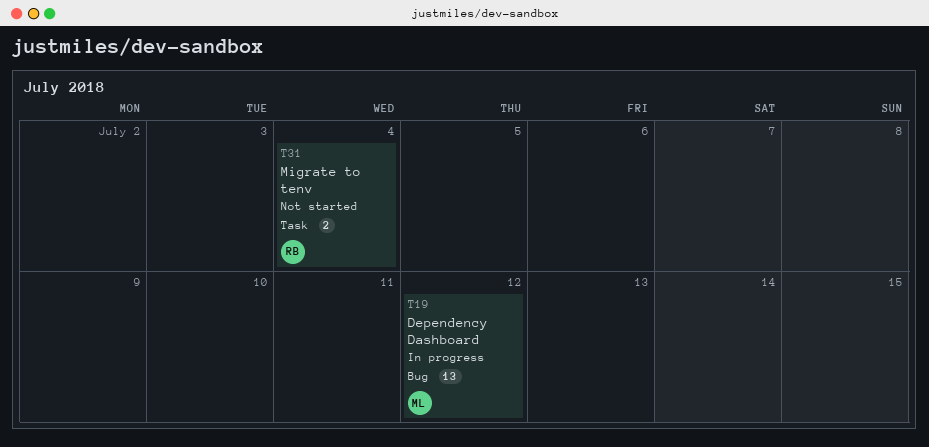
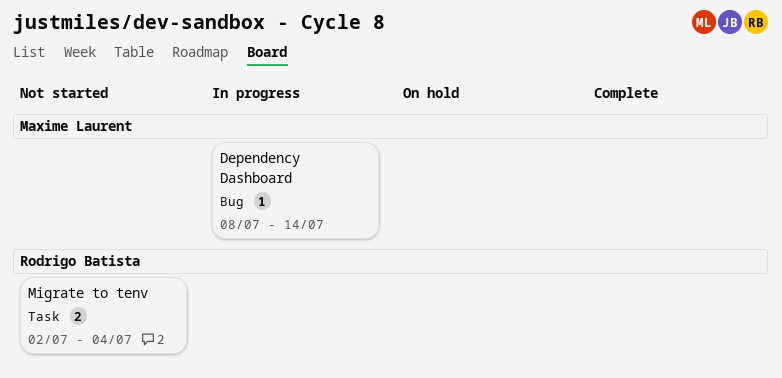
Dependency Dashboard, estimate: 13 -> 1
Dependency Dashboard, due: Jul 12 -> Jul 14

